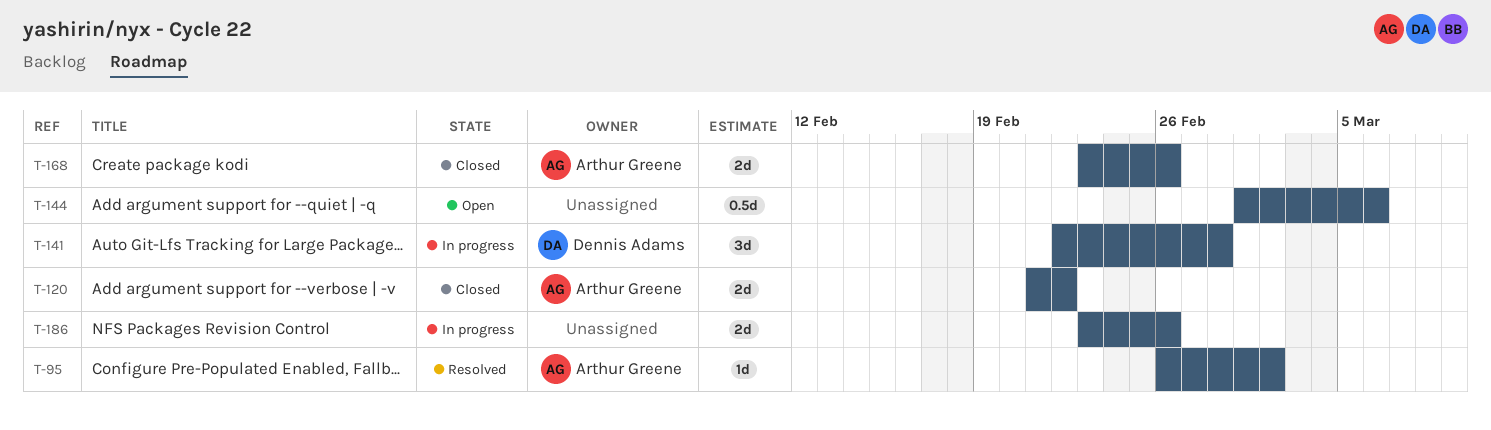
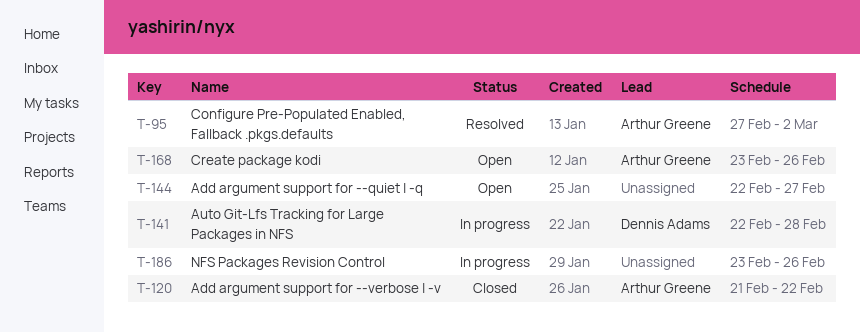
T-95, start: Feb 26 -> Feb 27
T-144, start: Mar 1 -> Feb 22
T-144, due: Mar 6 -> Feb 27
T-168, status: Closed -> Open

